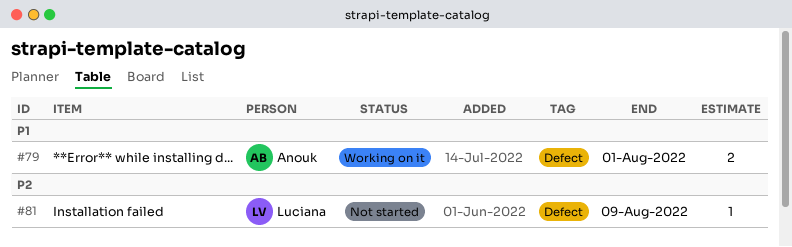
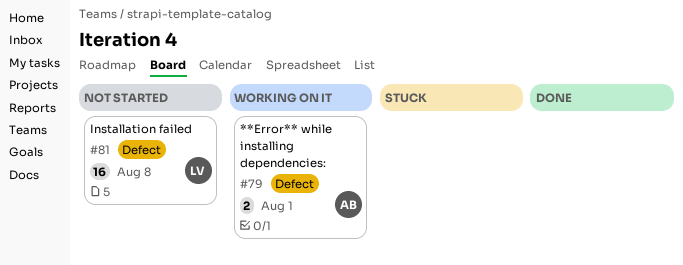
#81, estimate: 1 -> 16
#81, due: Aug 9 -> Aug 8

